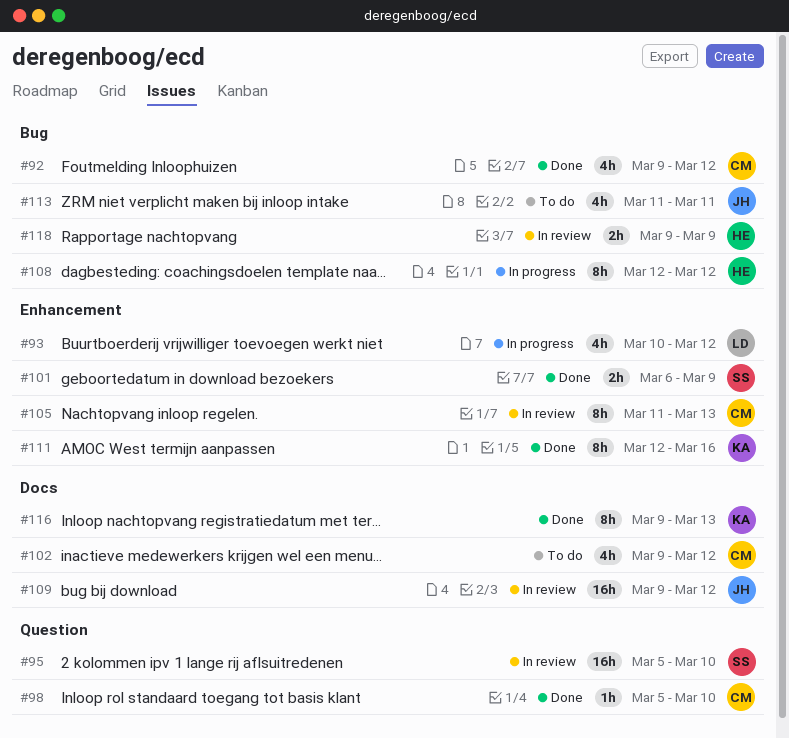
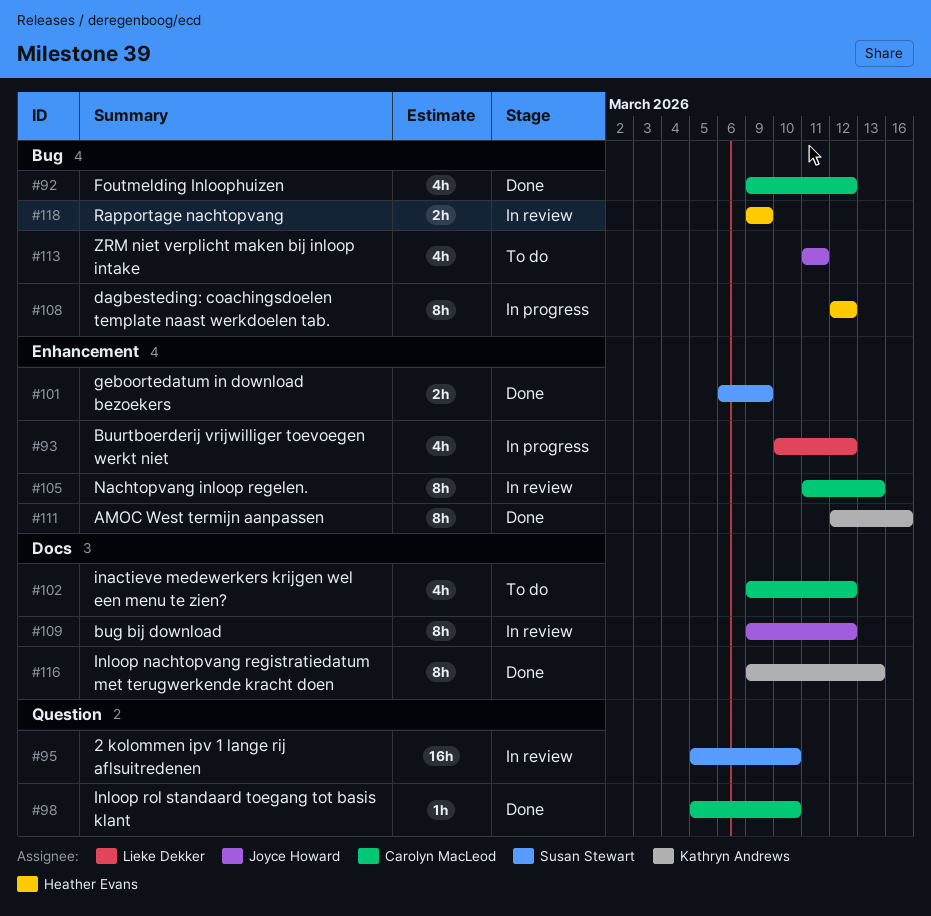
#109, estimate: 16h -> 8h

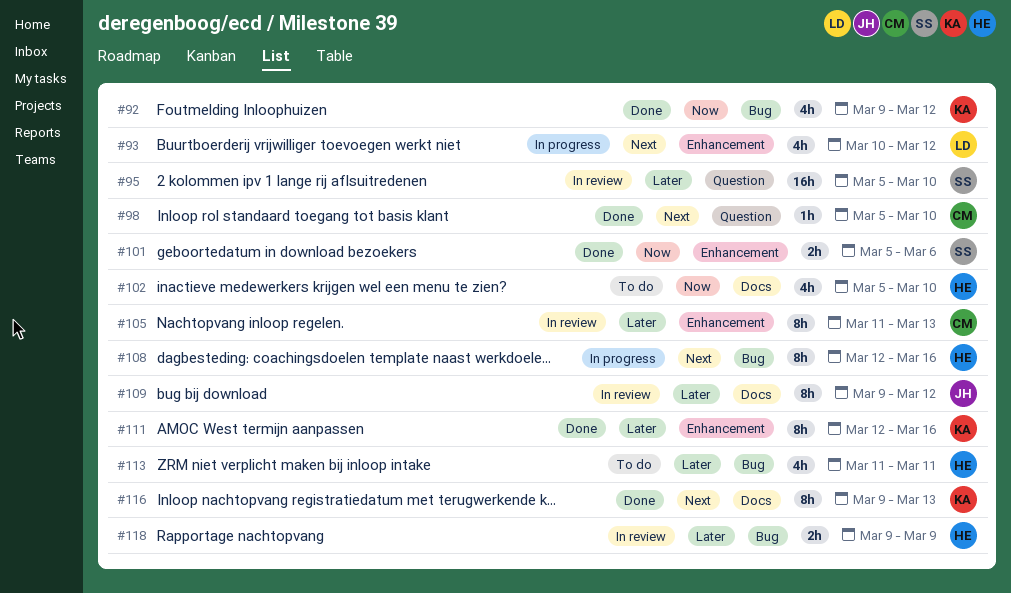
#92, owner: Carolyn MacLeod -> Kathryn Andrews
#101, start: Mar 6 -> Mar 5
#101, due: Mar 9 -> Mar 6
#102, owner: Carolyn MacLeod -> Heather Evans
#102, start: Mar 9 -> Mar 5
#102, due: Mar 12 -> Mar 10
#108, due: Mar 12 -> Mar 16
#113, owner: Joyce Howard -> Heather Evans

